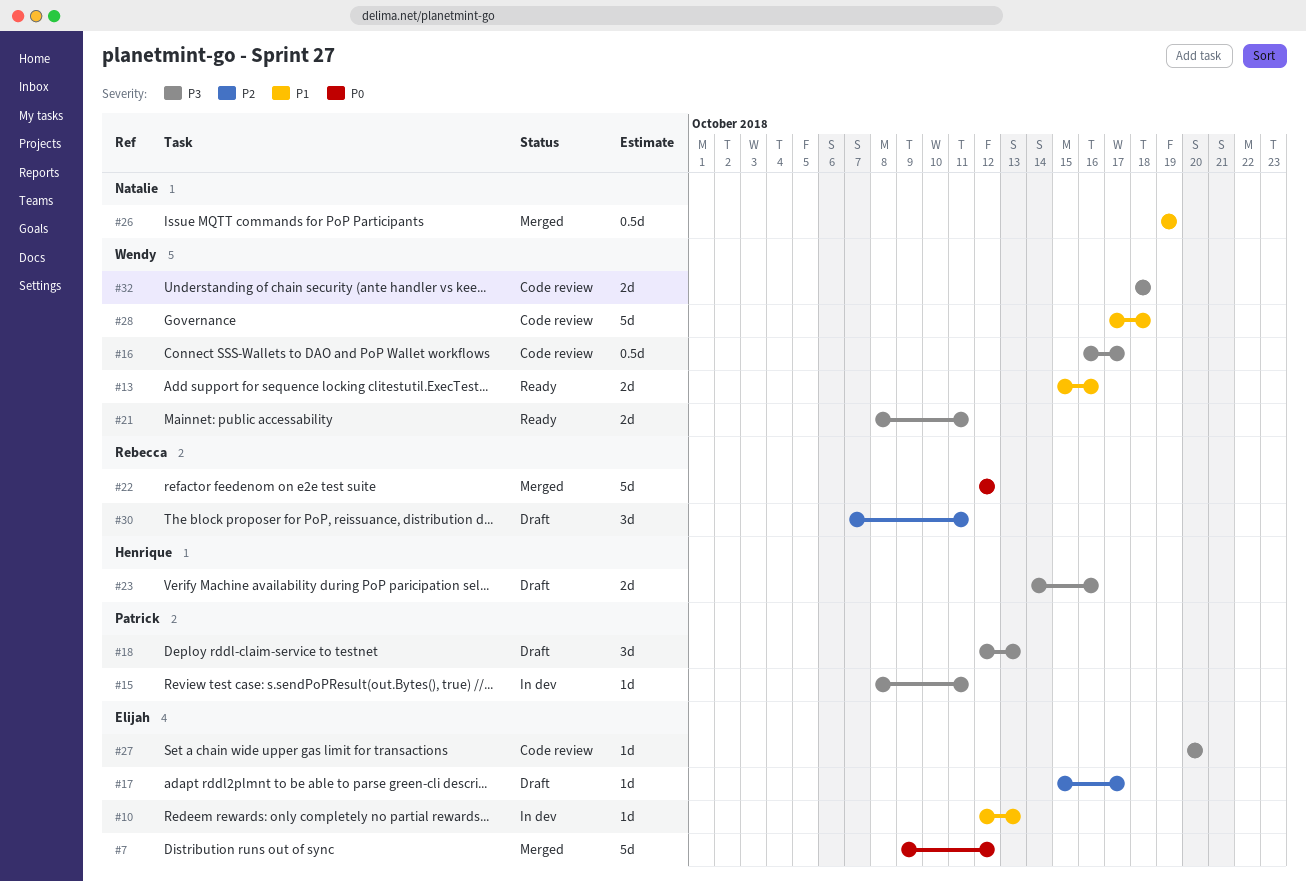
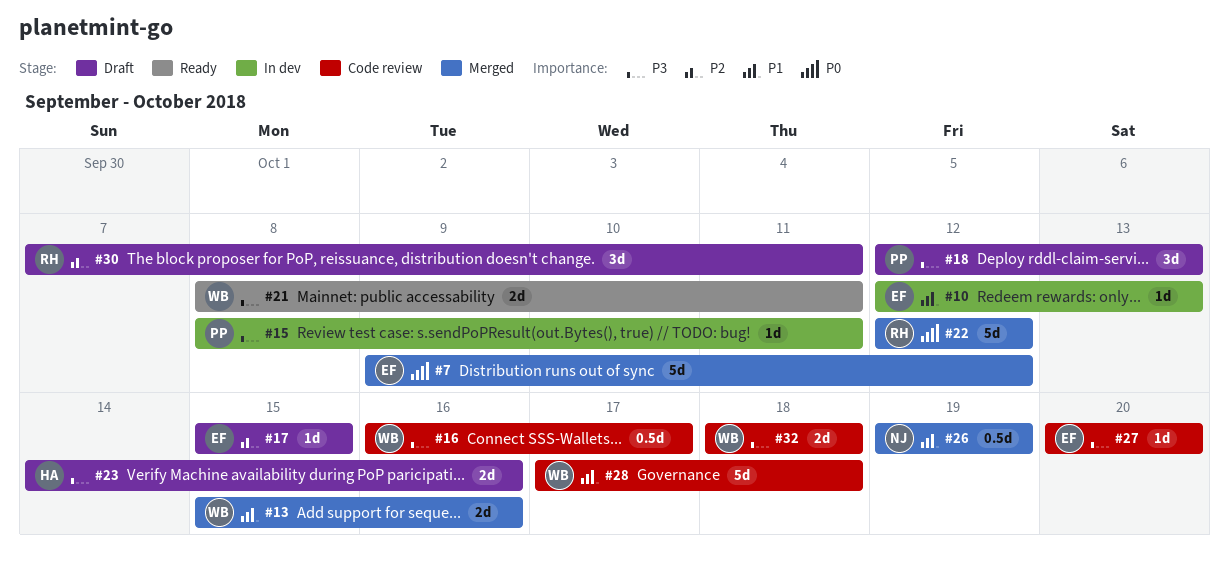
#13, status: Ready -> Merged
#17, due: Oct 17 -> Oct 15

